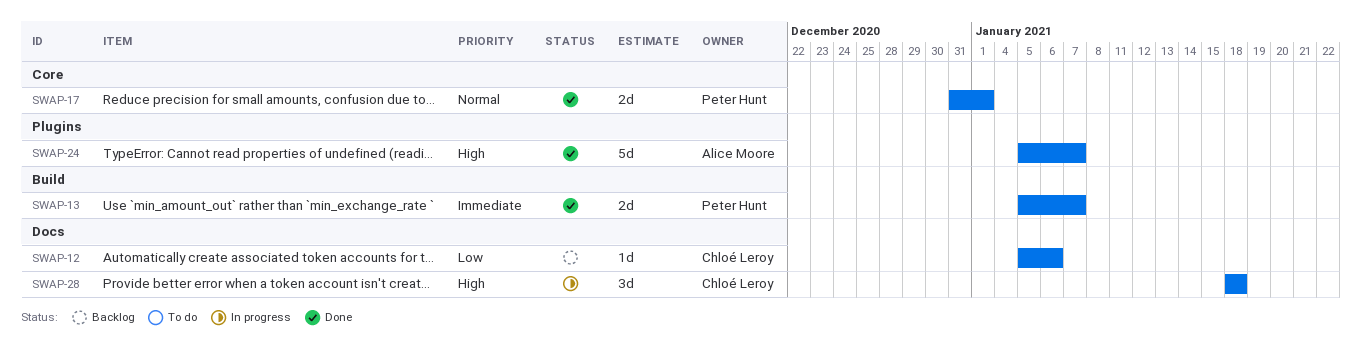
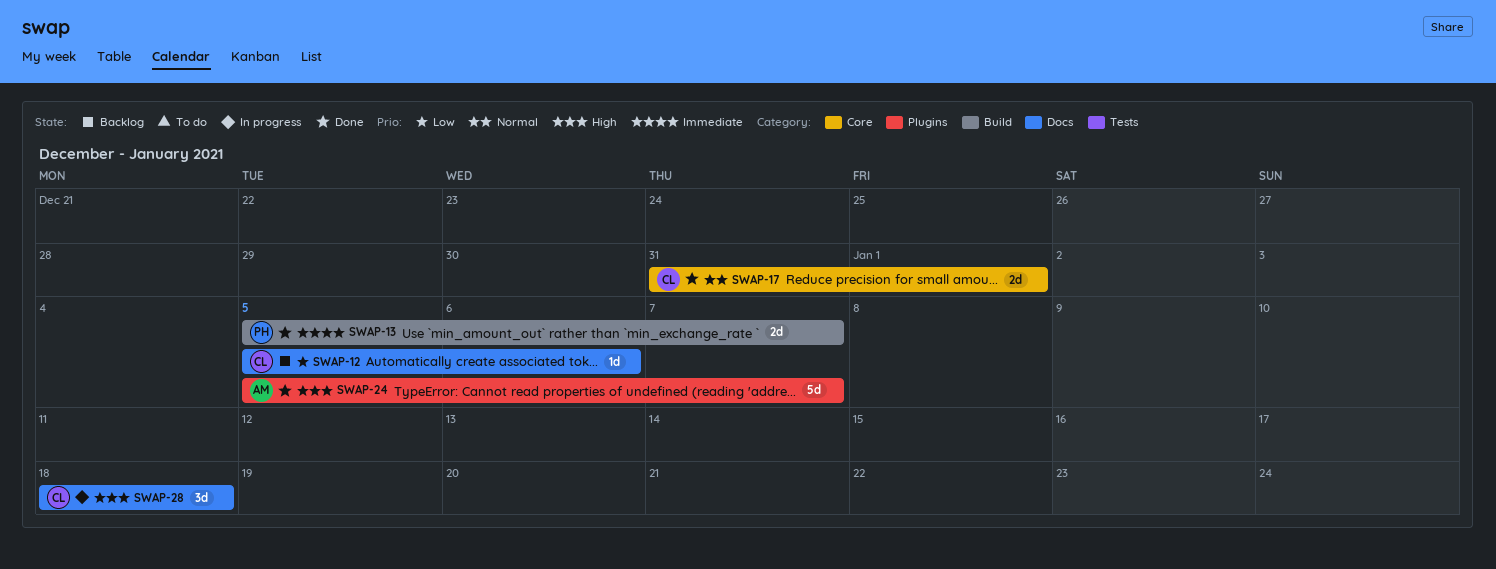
SWAP-17, owner: Peter Hunt -> Chloé Leroy

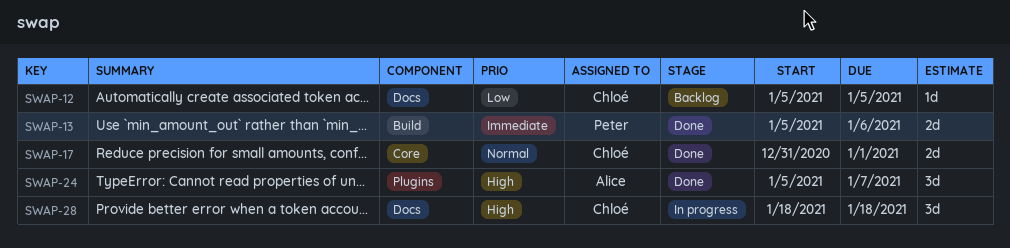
SWAP-12, due: Jan 6 -> Jan 5
SWAP-13, due: Jan 7 -> Jan 6
SWAP-24, estimate: 5d -> 3d

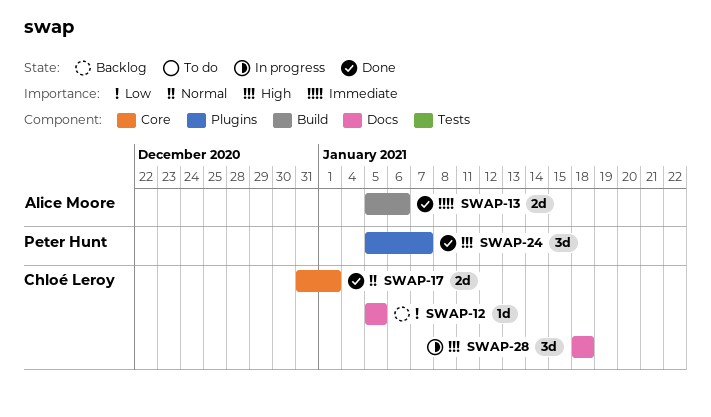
SWAP-13, owner: Peter Hunt -> Alice Moore
SWAP-24, owner: Alice Moore -> Peter Hunt

